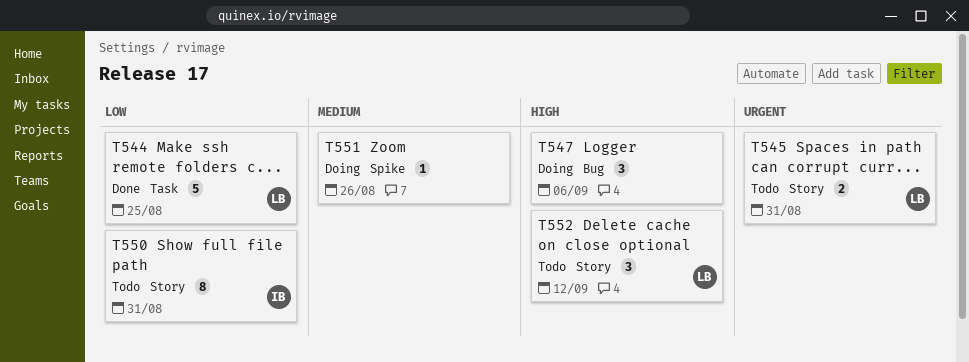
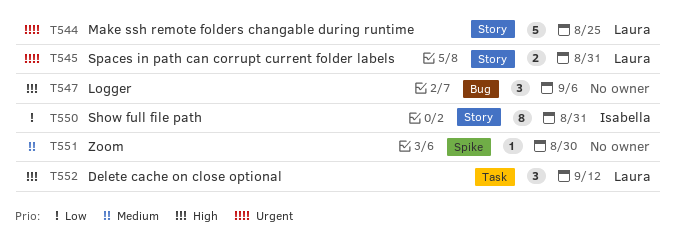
T544, priority: Low -> Urgent
T544, label: Task -> Story
T551, due: Aug 26 -> Aug 30
T552, label: Story -> Task

